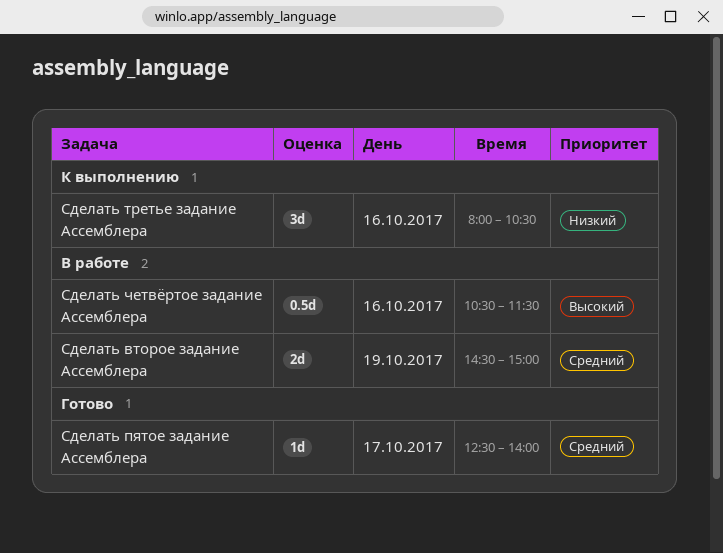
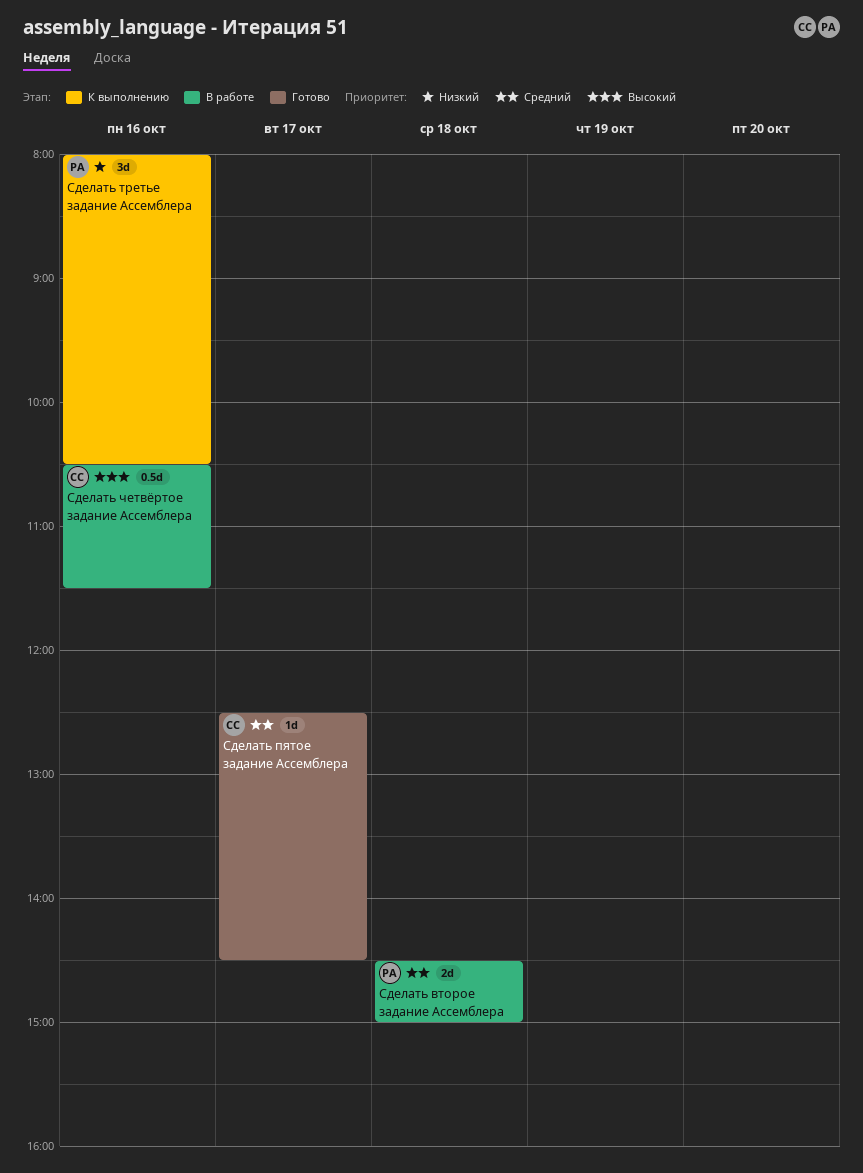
Сделать второе задание Ассемблера, day: Oct 19 -> Oct 18
Сделать пятое задание Ассемблера, ends: 14:00 -> 14:30

